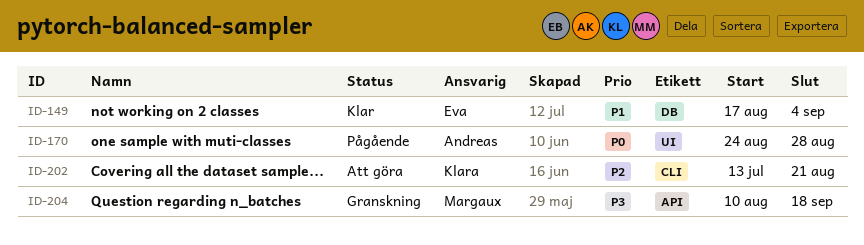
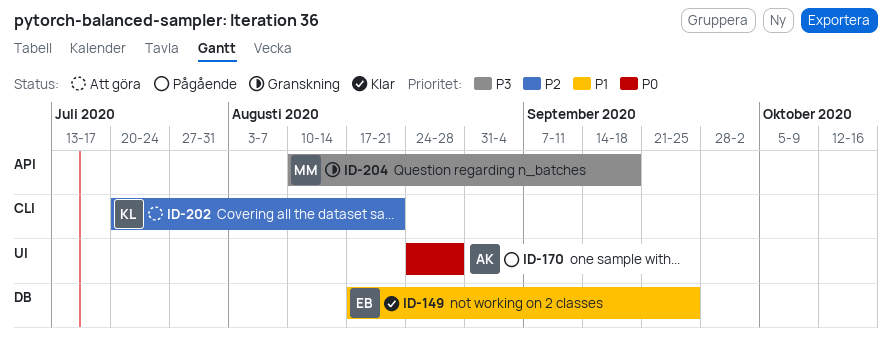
ID-149, due: Sep 4 -> Sep 25
ID-202, start: Jul 13 -> Jul 20

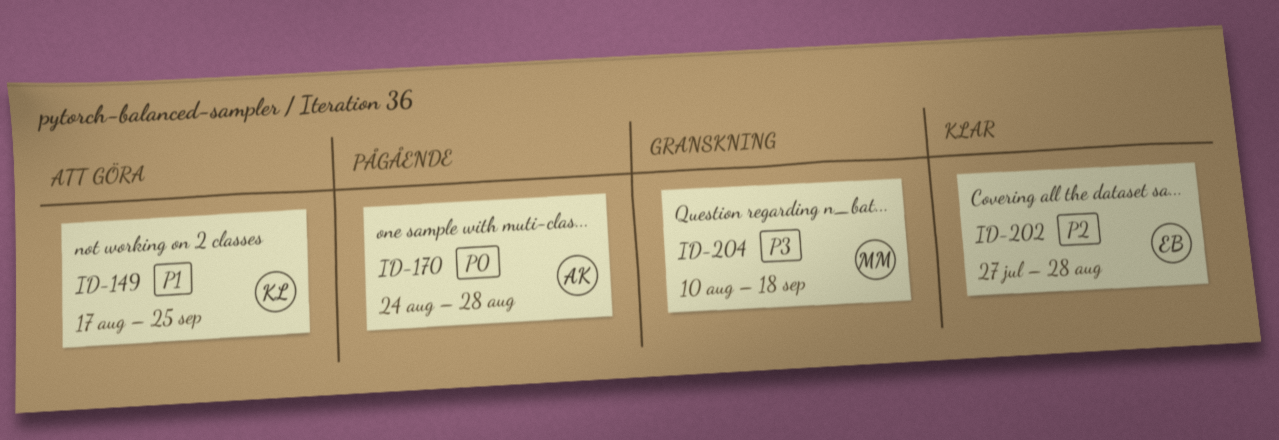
ID-149, status: Klar -> Att göra
ID-149, owner: EB -> KL
ID-202, status: Att göra -> Klar
ID-202, owner: KL -> EB
ID-202, start: Jul 20 -> Jul 27
ID-202, due: Aug 21 -> Aug 28

